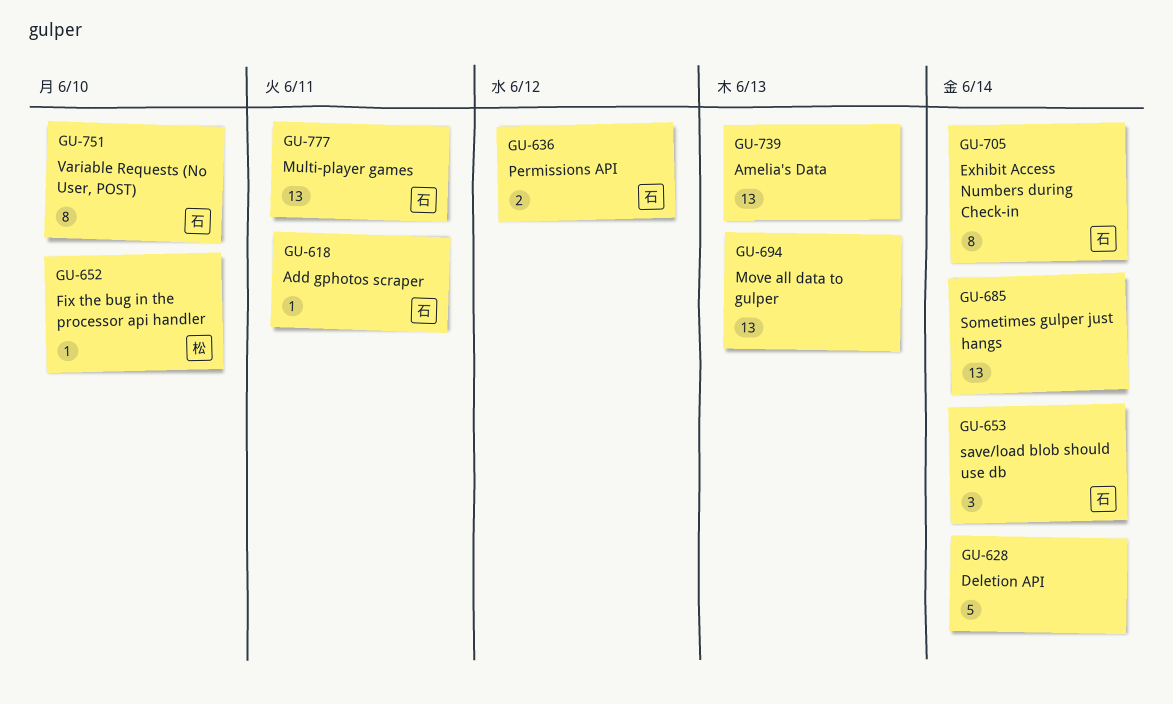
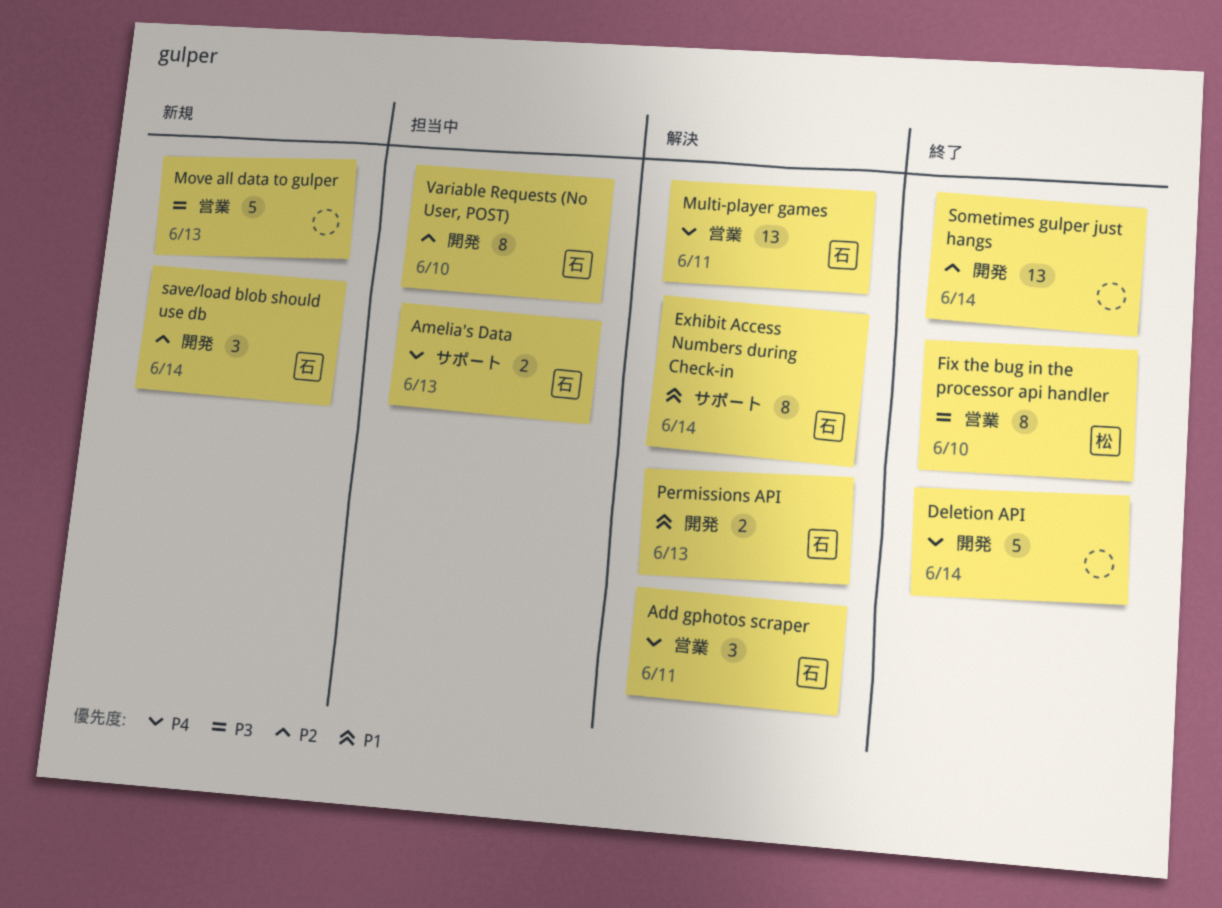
Add gphotos scraper, estimate: 1 -> 3
Amelia's Data, owner: none -> 石
Amelia's Data, estimate: 13 -> 2
Fix the bug in the processor api handler, estimate: 1 -> 8
Move all data to gulper, estimate: 13 -> 5
Permissions API, due: Jun 12 -> Jun 13

